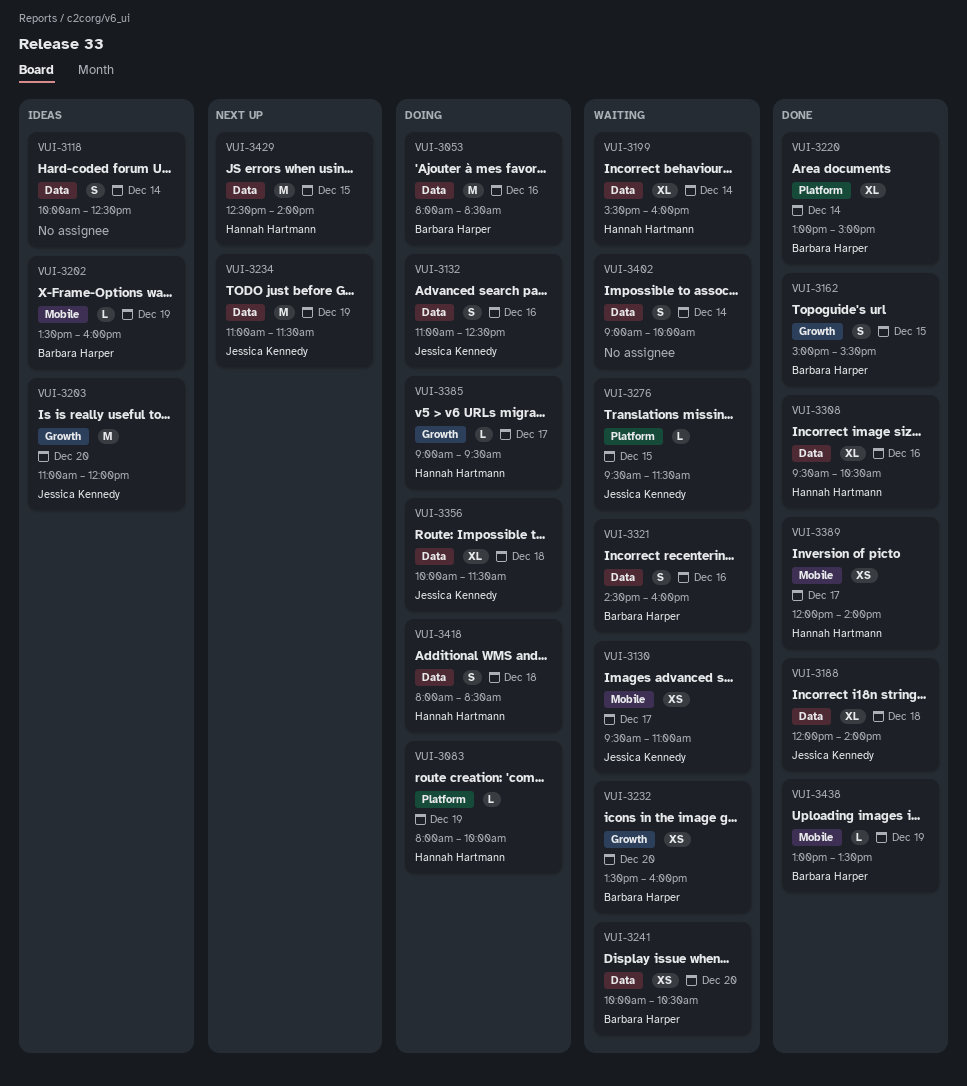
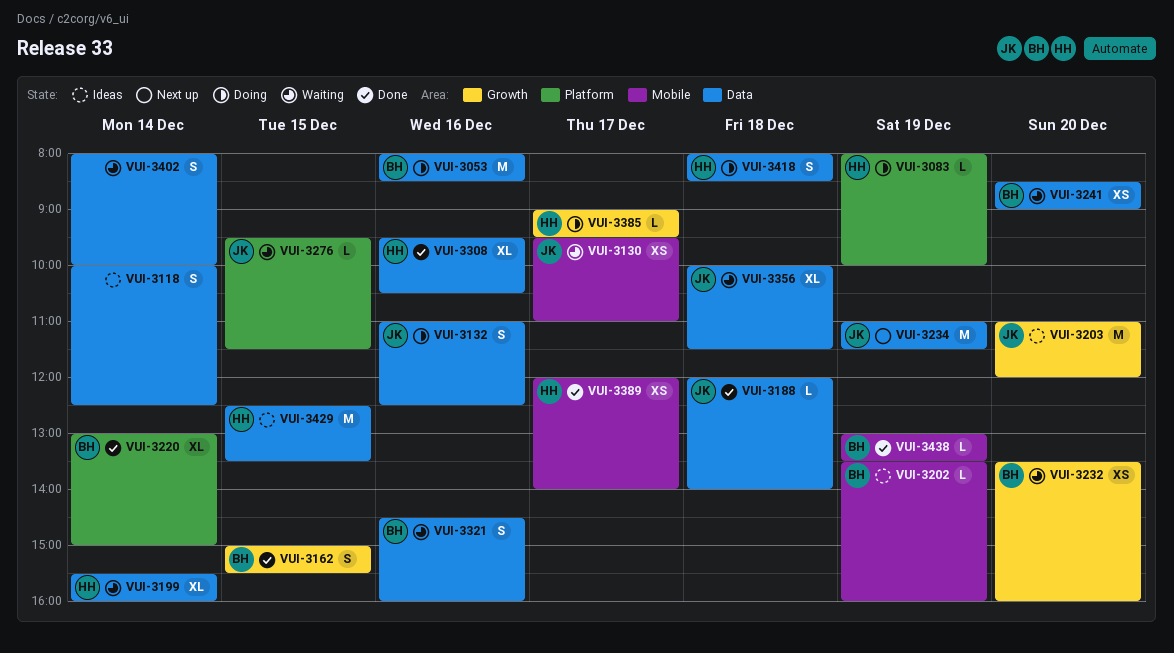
VUI-3188, estimate: XL -> L
VUI-3241, begins: 10:00 -> 08:30
VUI-3241, ends: 10:30 -> 09:00
VUI-3356, status: Doing -> Waiting
VUI-3402, begins: 09:00 -> 08:00
VUI-3429, status: Next up -> Ideas
VUI-3429, ends: 14:00 -> 13:30

